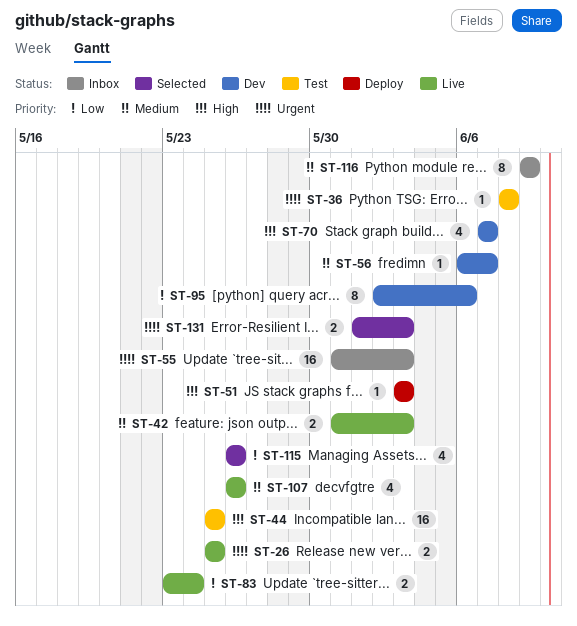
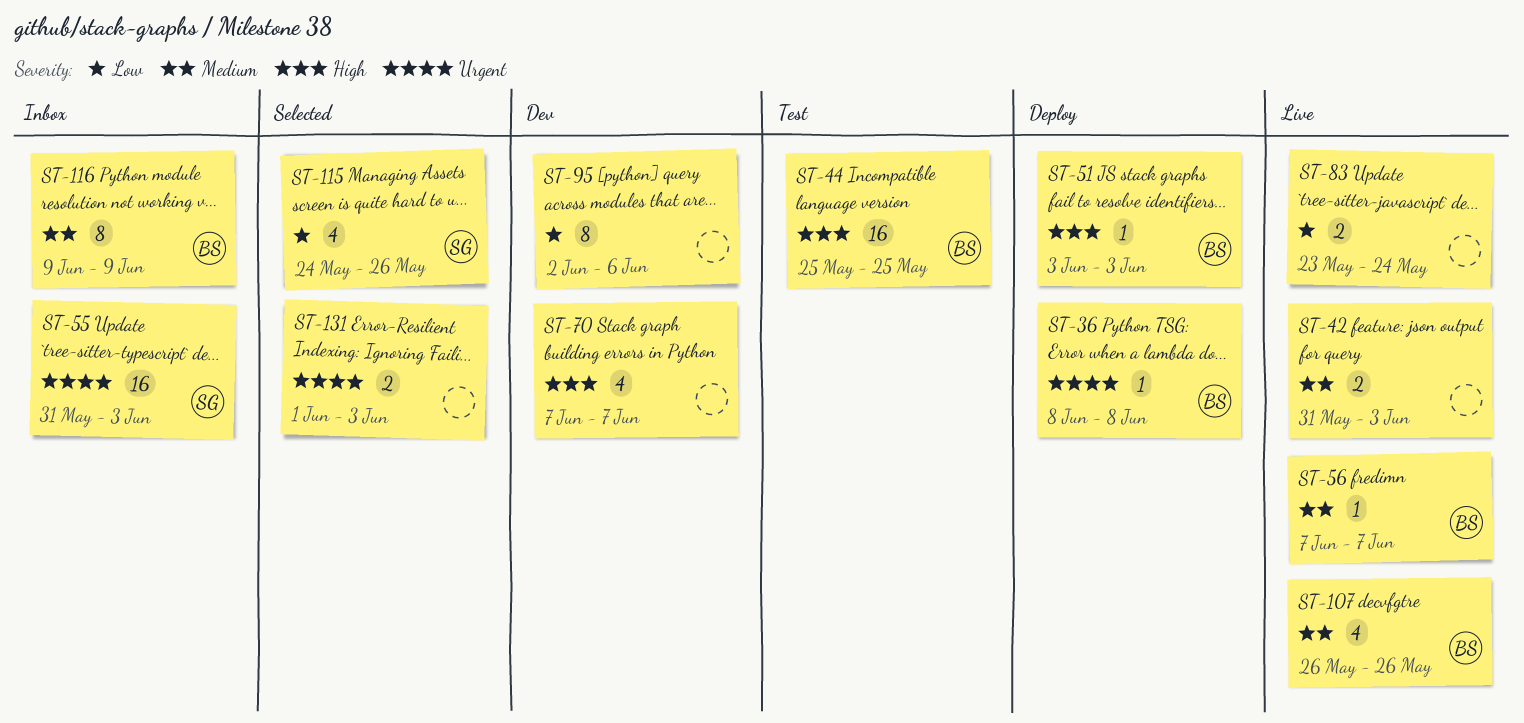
ST-26: present -> none
ST-36, status: Test -> Deploy
ST-56, status: Dev -> Live
ST-56, start: Jun 6 -> Jun 7
ST-115, start: May 26 -> May 24

